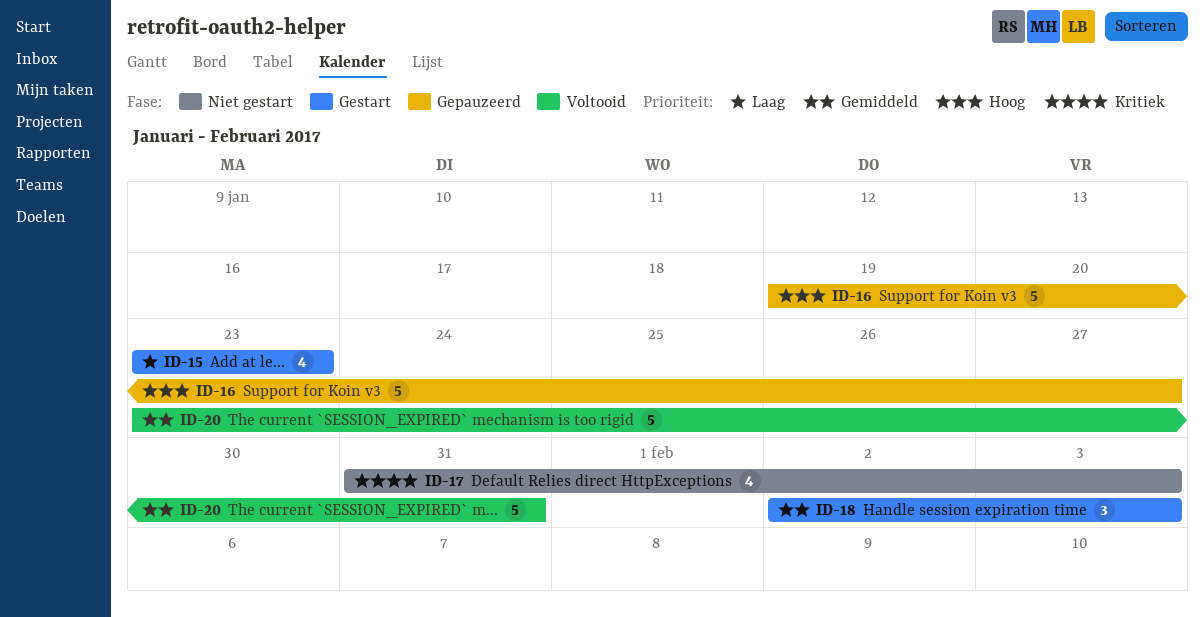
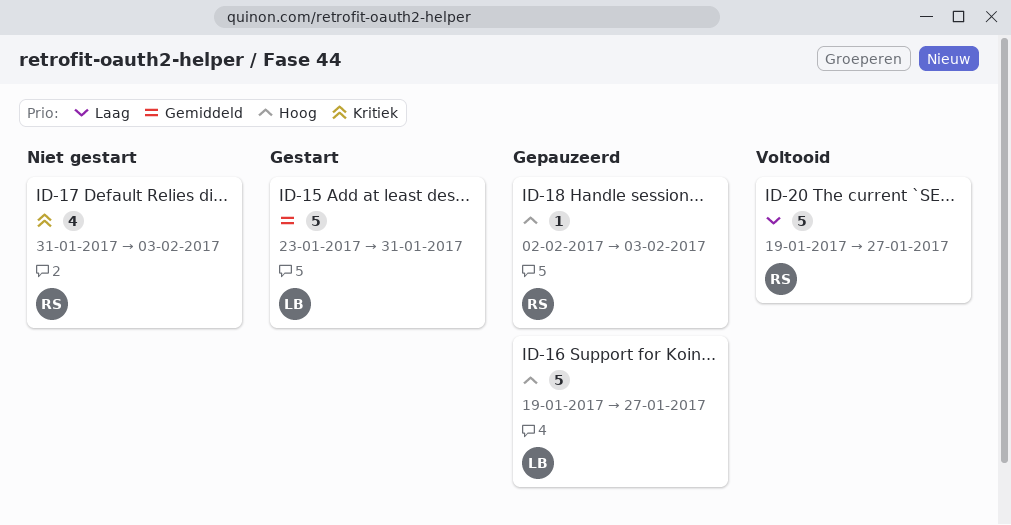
ID-15, priority: Laag -> Gemiddeld
ID-15, estimate: 4 -> 5
ID-15, due: Jan 23 -> Jan 31
ID-18, status: Gestart -> Gepauzeerd
ID-18, priority: Gemiddeld -> Hoog
ID-18, estimate: 3 -> 1
ID-20, priority: Gemiddeld -> Laag
ID-20, start: Jan 23 -> Jan 19
ID-20, due: Jan 31 -> Jan 27

